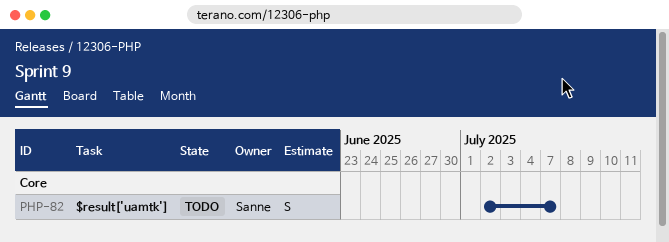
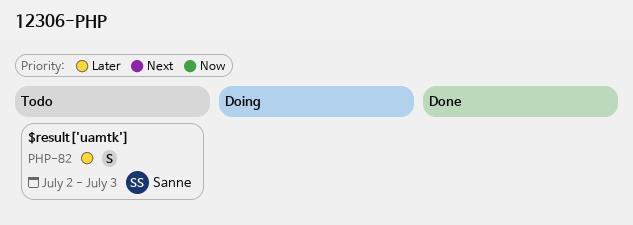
PHP-82, due: Jul 7 -> Jul 3

